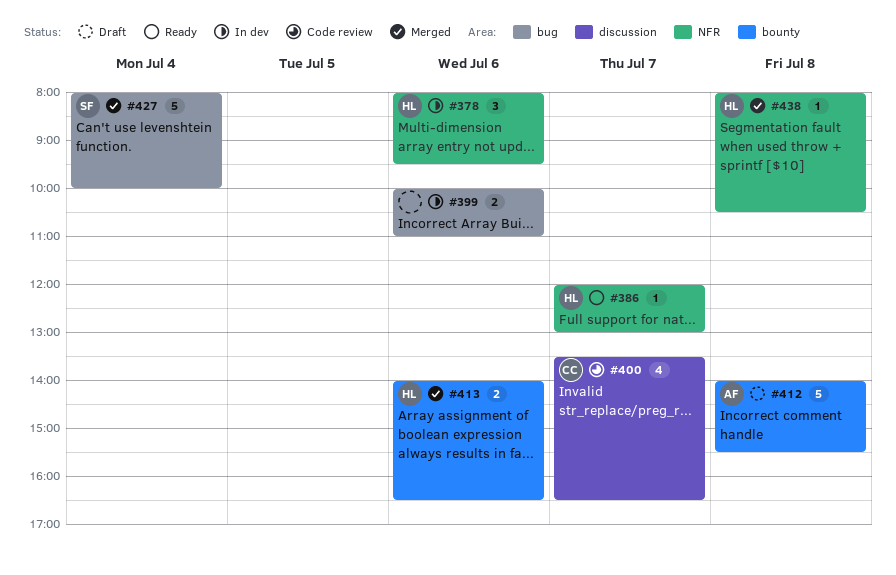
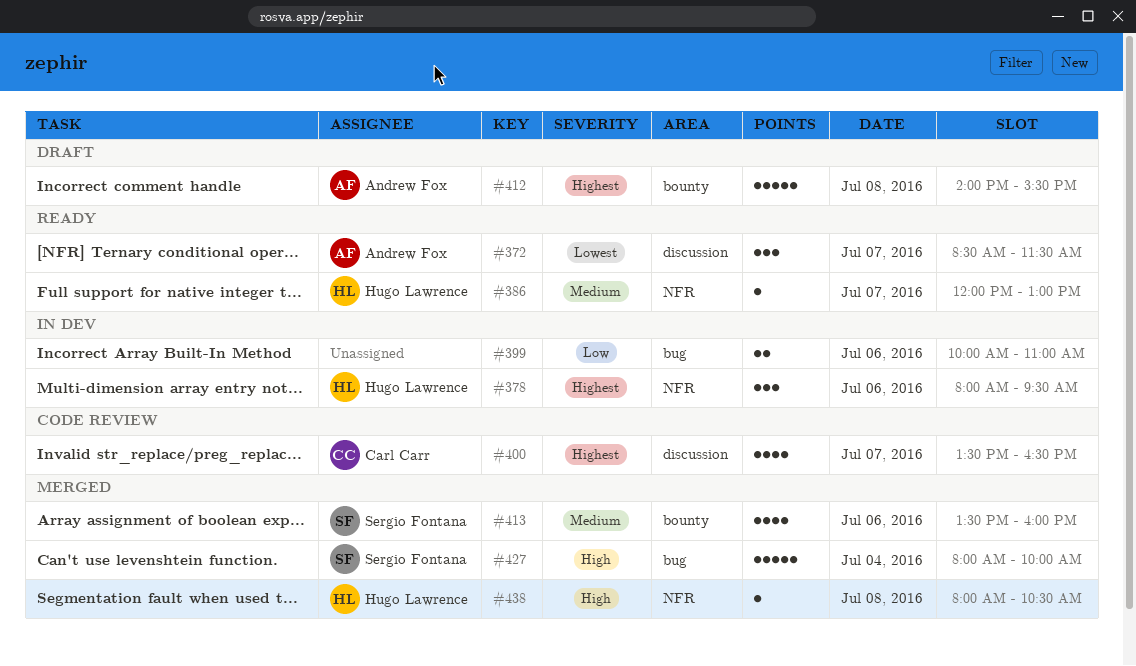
#372: none -> present
#413, owner: Hugo Lawrence -> Sergio Fontana
#413, estimate: 2 -> 4
#413, begins: 14:00 -> 13:30
#413, ends: 16:30 -> 16:00

